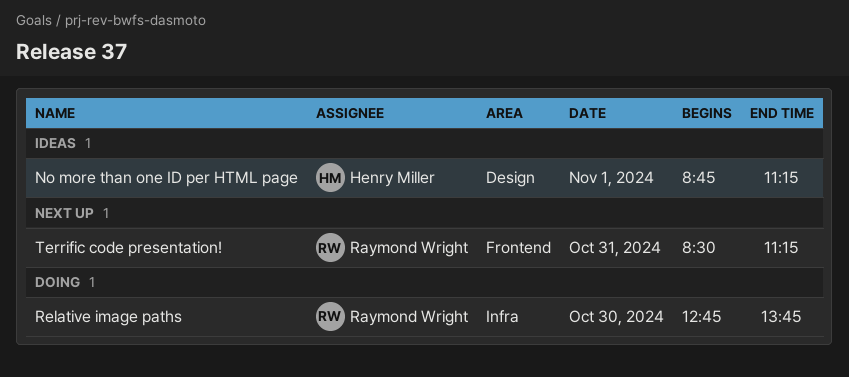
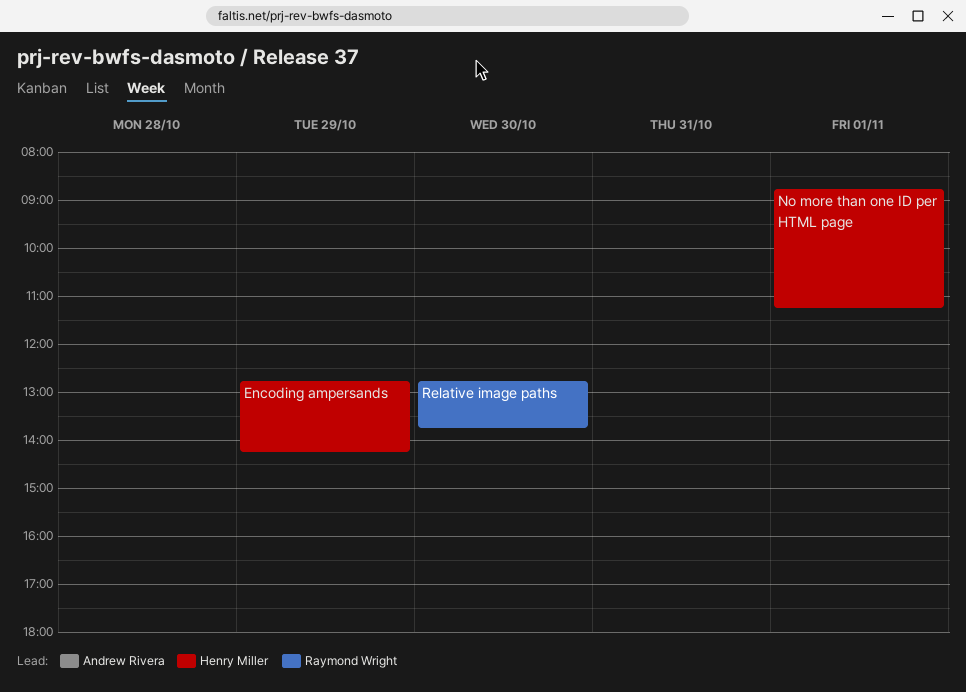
Encoding ampersands: none -> present
Terrific code presentation!: present -> none

